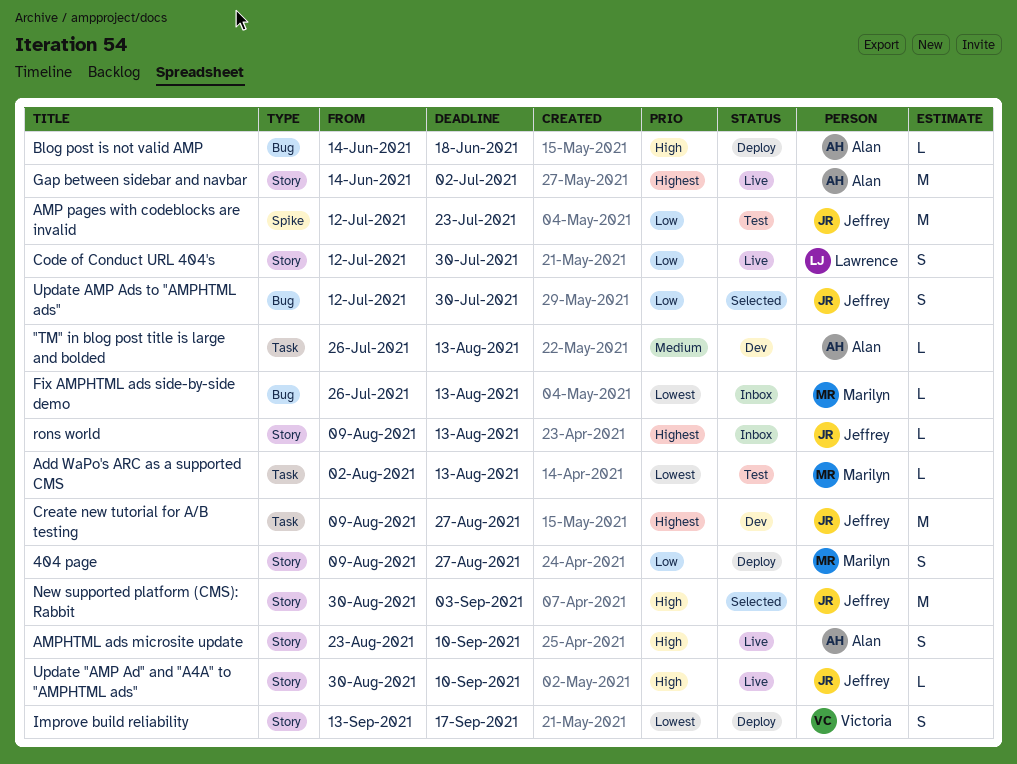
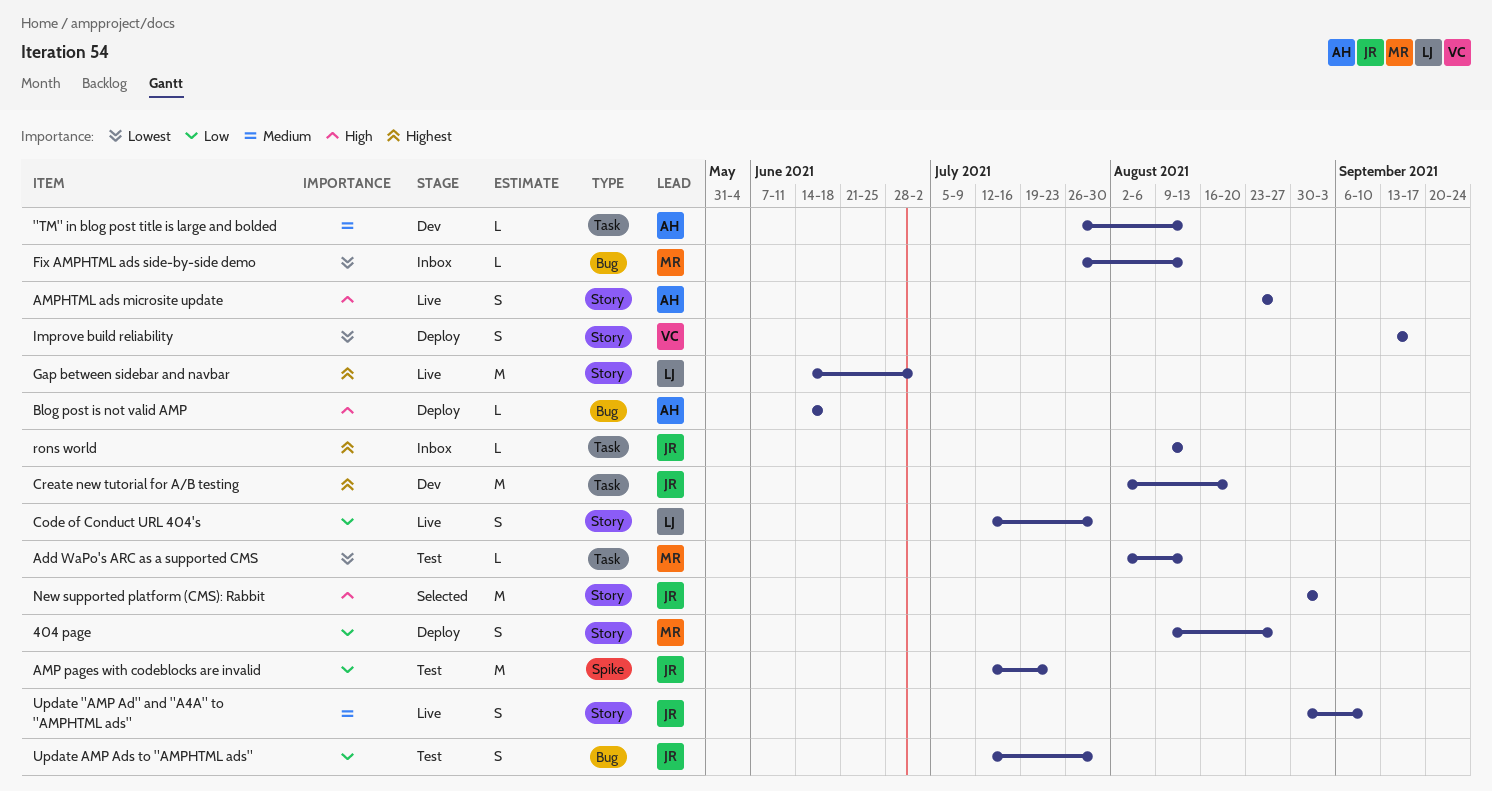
AMPHTML ads microsite update, due: Sep 10 -> Aug 27
Create new tutorial for A/B testing, start: Aug 9 -> Aug 2
Create new tutorial for A/B testing, due: Aug 27 -> Aug 20
Gap between sidebar and navbar, owner: Alan -> Lawrence
rons world, label: Story -> Task
Update "AMP Ad" and "A4A" to "AMPHTML ads", priority: High -> Medium
Update "AMP Ad" and "A4A" to "AMPHTML ads", estimate: L -> S
Update AMP Ads to "AMPHTML ads", status: Selected -> Test

